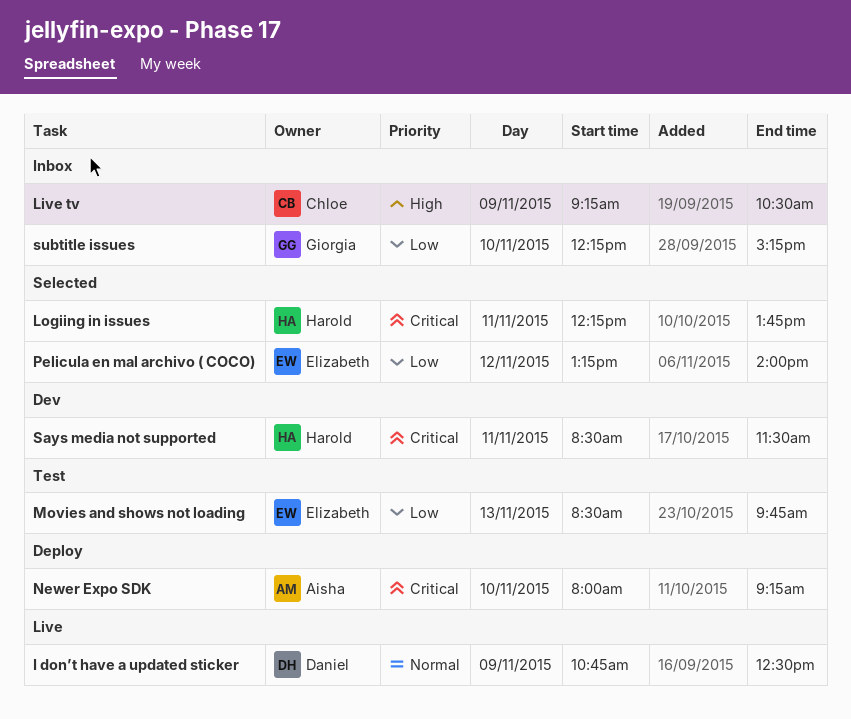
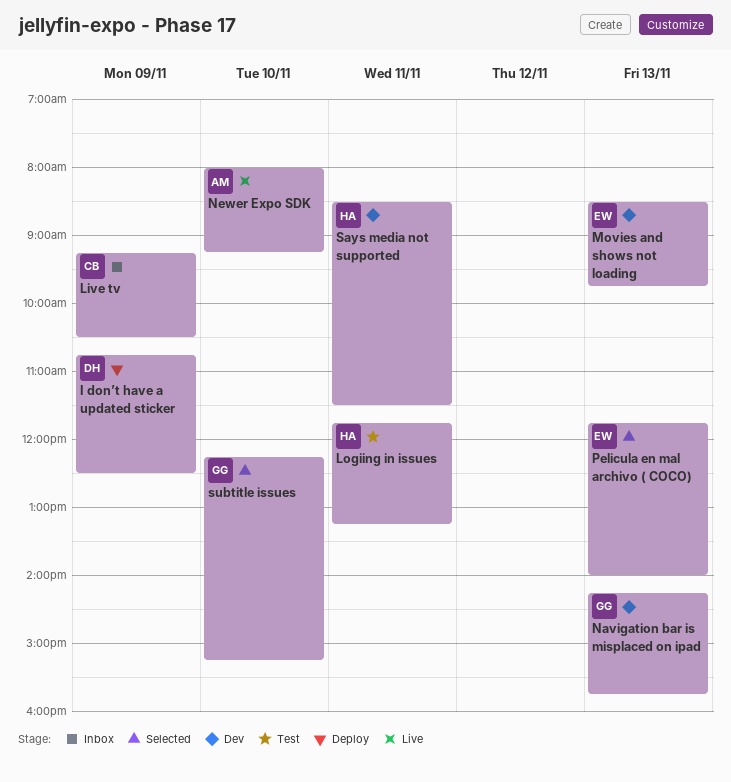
I don’t have a updated sticker, status: Live -> Deploy
Logiing in issues, status: Selected -> Test
Logiing in issues, begins: 12:15 -> 11:45
Logiing in issues, ends: 13:45 -> 13:15
Movies and shows not loading, status: Test -> Dev
Navigation bar is misplaced on ipad: none -> present
Newer Expo SDK, status: Deploy -> Live
Pelicula en mal archivo ( COCO), day: Nov 12 -> Nov 13
Pelicula en mal archivo ( COCO), begins: 13:15 -> 11:45
subtitle issues, status: Inbox -> Selected

